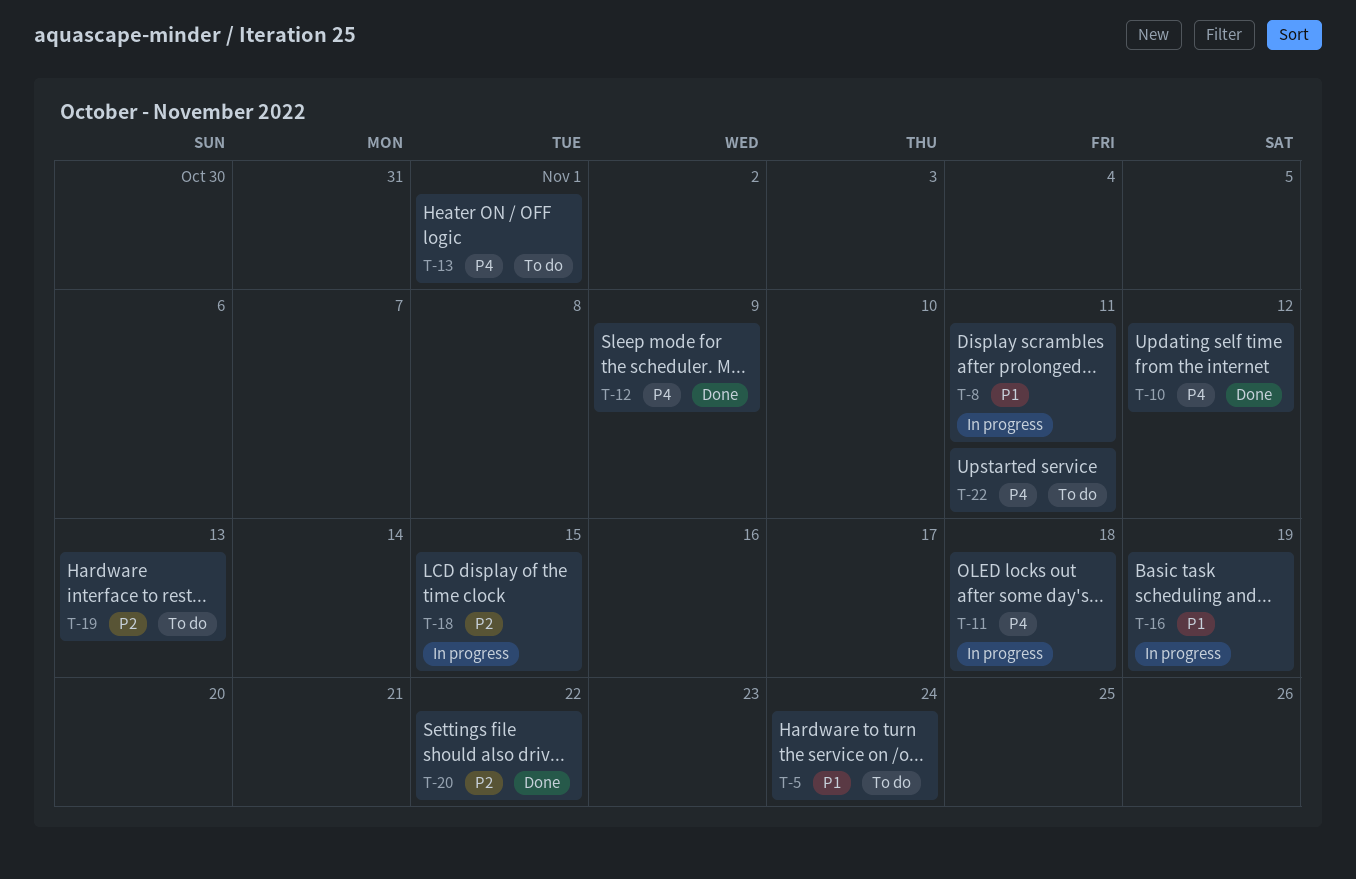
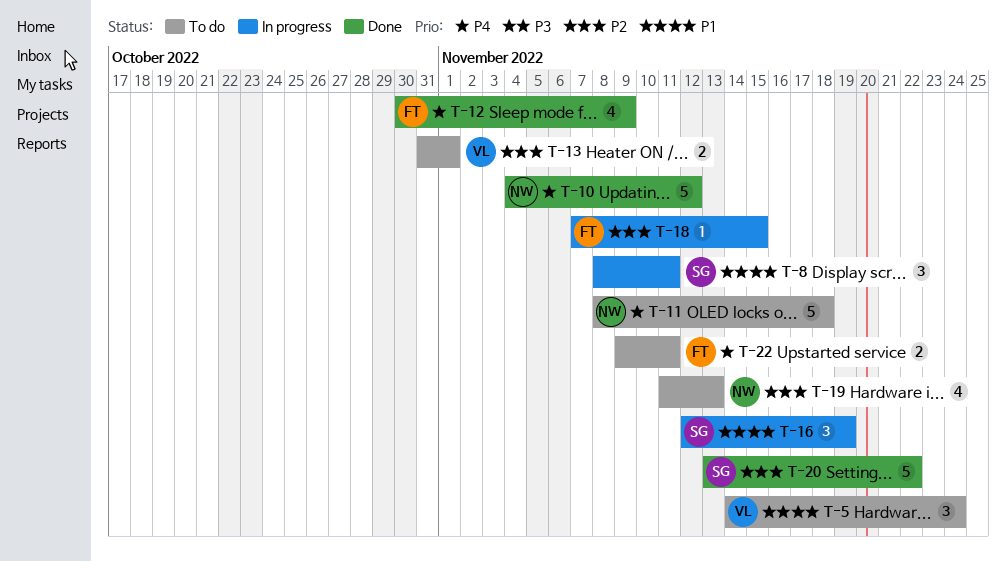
T-11, status: In progress -> To do
T-13, priority: P4 -> P2

